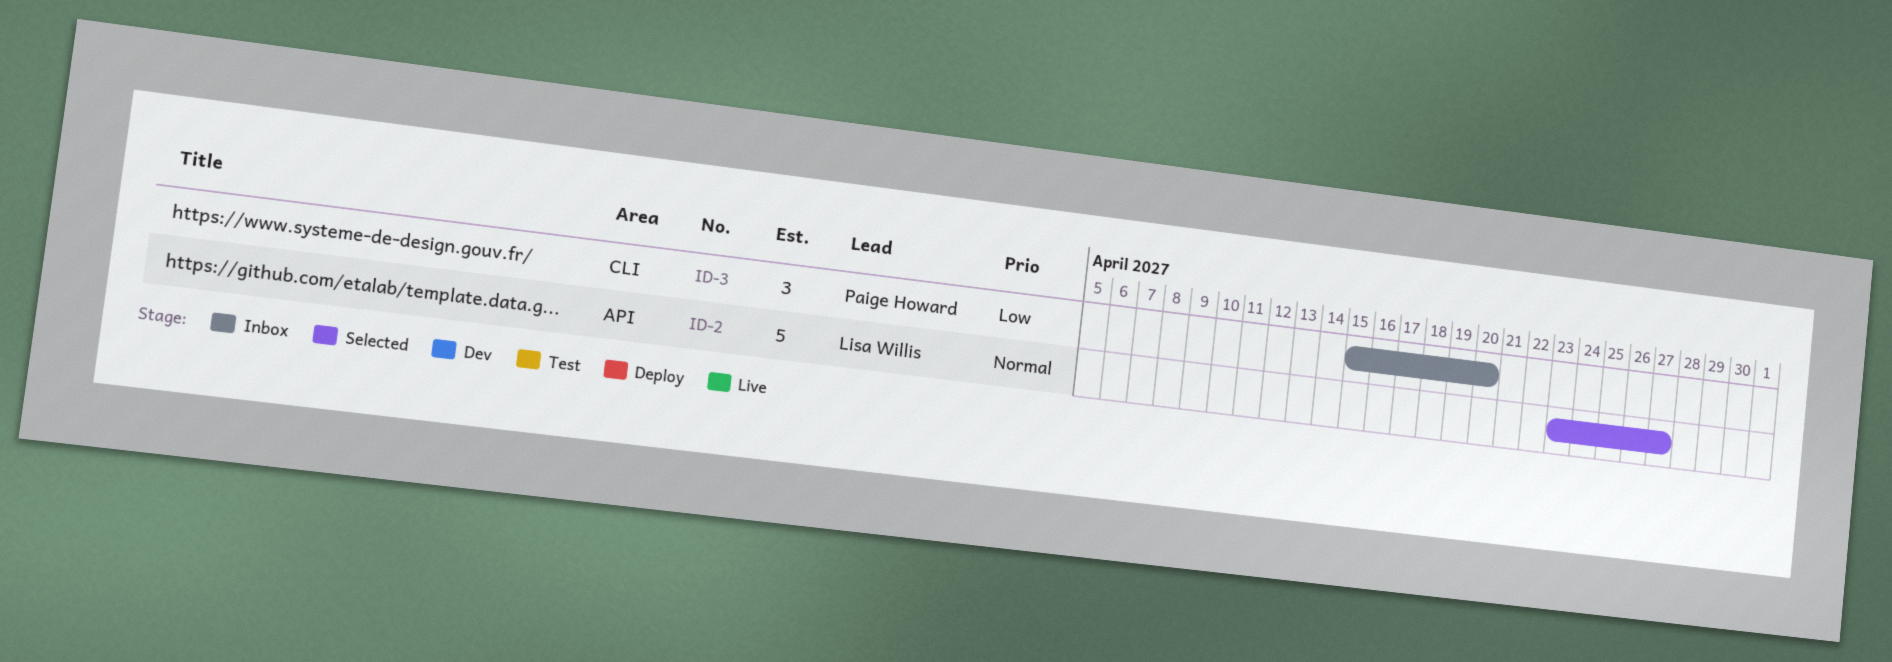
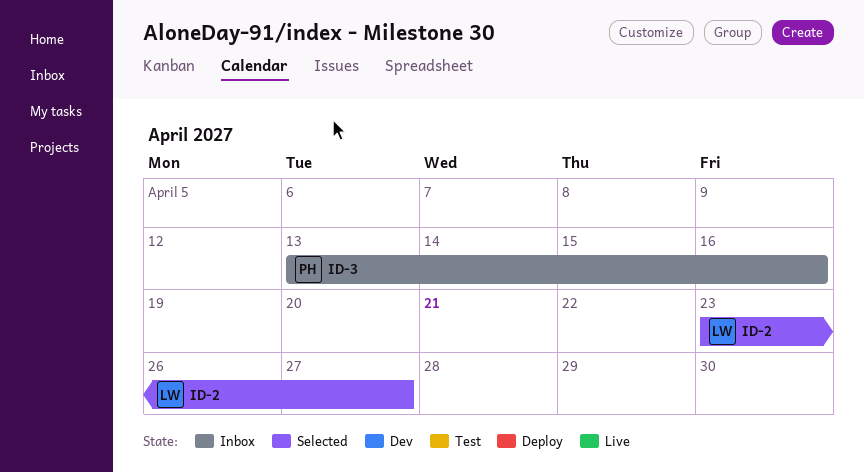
ID-3, start: Apr 15 -> Apr 13
ID-3, due: Apr 20 -> Apr 16

